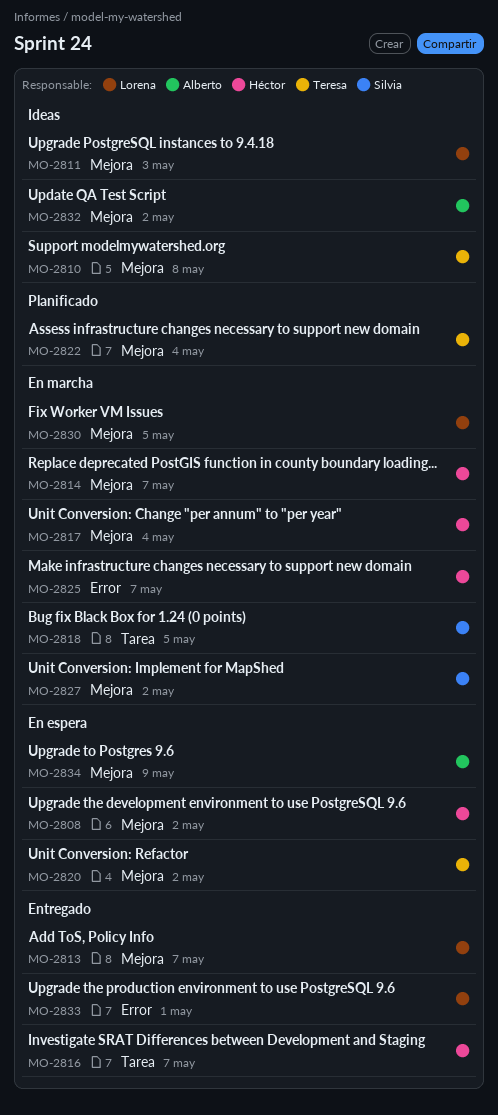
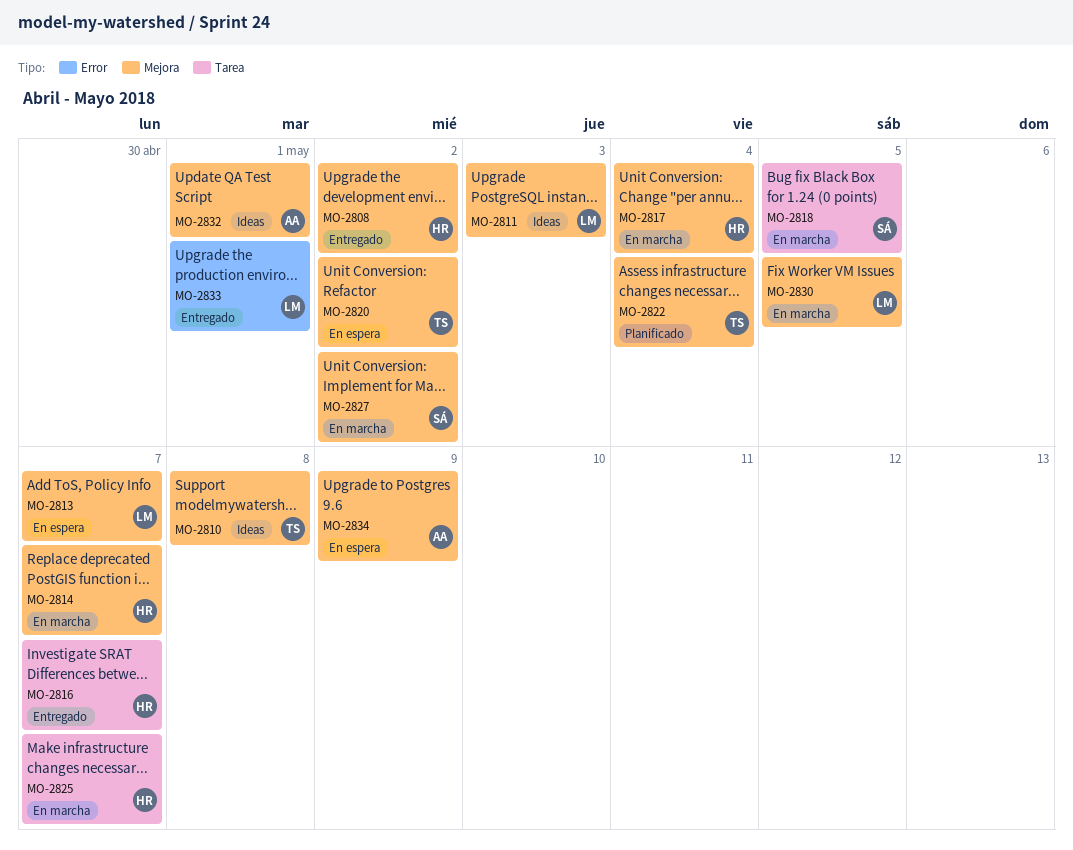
MO-2808, status: En espera -> Entregado
MO-2813, status: Entregado -> En espera
MO-2825, label: Error -> Tarea
MO-2832, due: May 2 -> May 1

